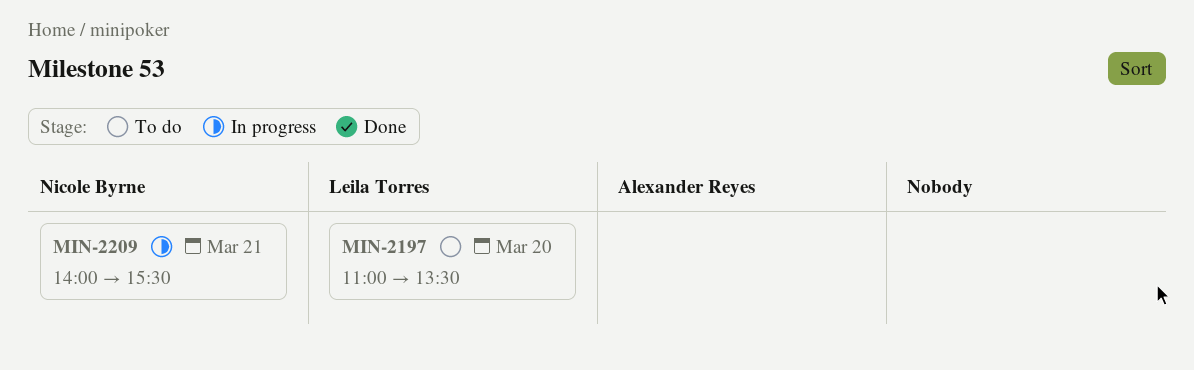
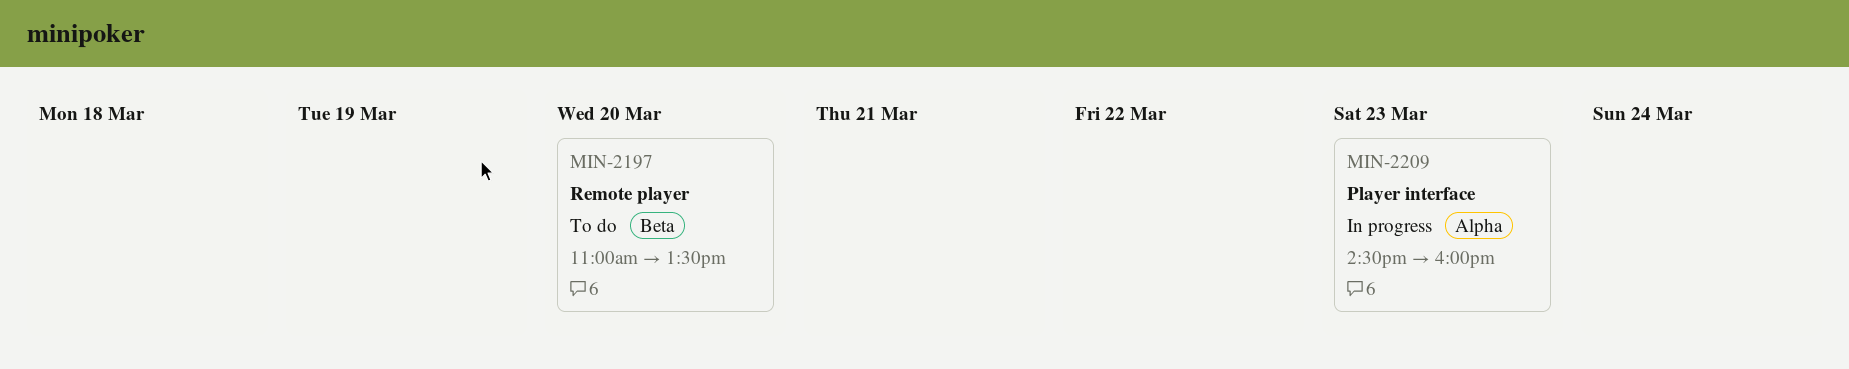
MIN-2209, day: Mar 21 -> Mar 23
MIN-2209, begins: 14:00 -> 14:30
MIN-2209, ends: 15:30 -> 16:00

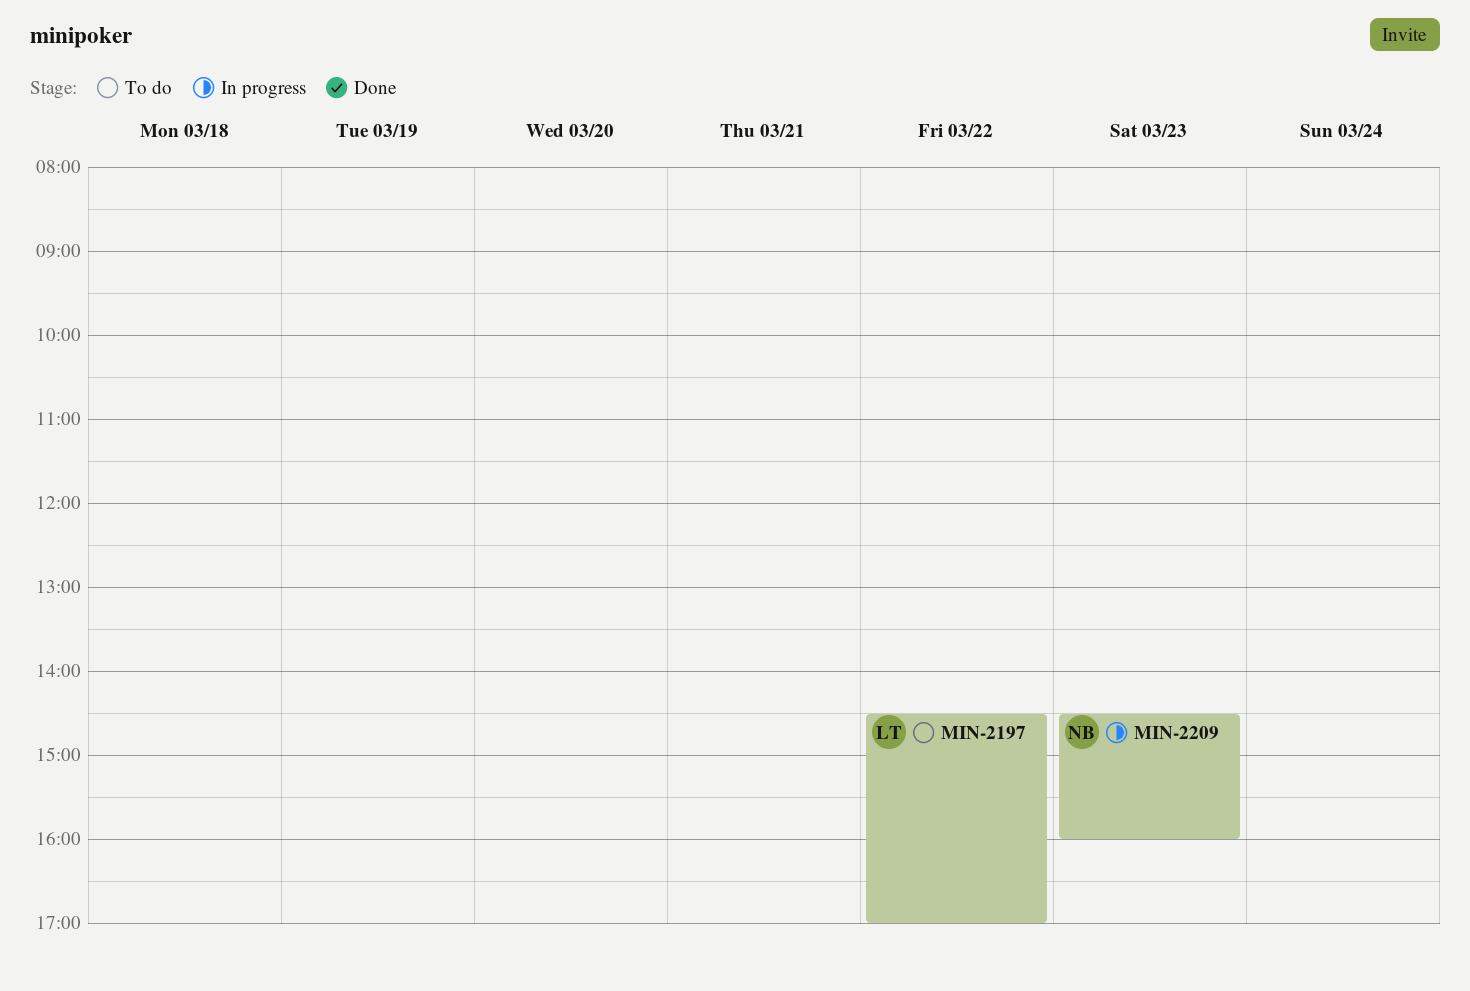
MIN-2197, day: Mar 20 -> Mar 22
MIN-2197, begins: 11:00 -> 14:30
MIN-2197, ends: 13:30 -> 17:00

